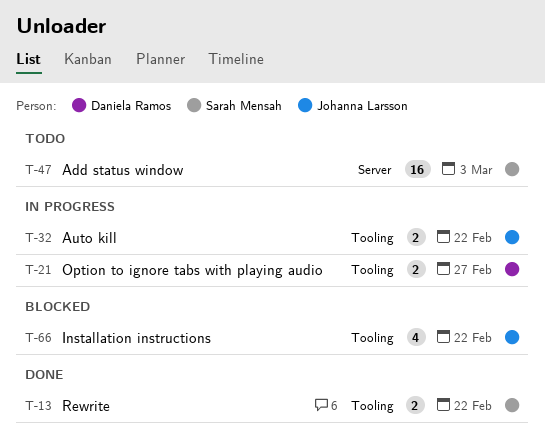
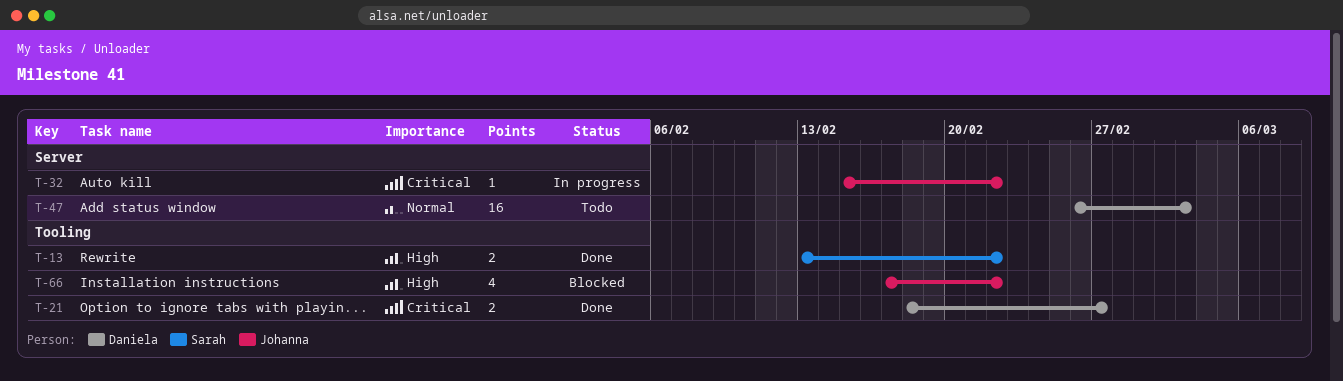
T-21, status: In progress -> Done
T-32, label: Tooling -> Server
T-32, estimate: 2 -> 1
T-47, owner: Sarah Mensah -> Daniela Ramos

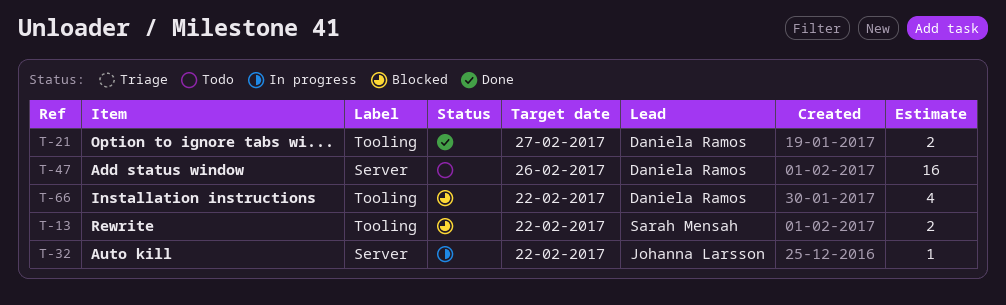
T-13, status: Done -> Blocked
T-47, due: Mar 3 -> Feb 26
T-66, owner: Johanna Larsson -> Daniela Ramos

